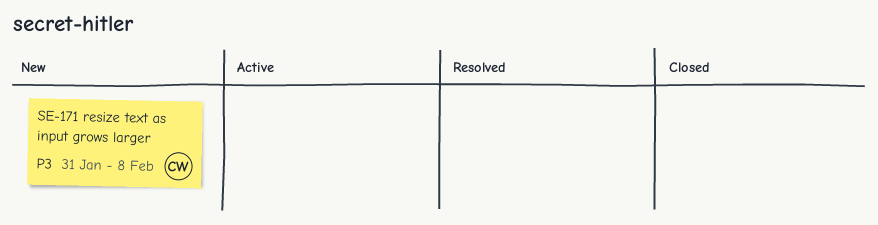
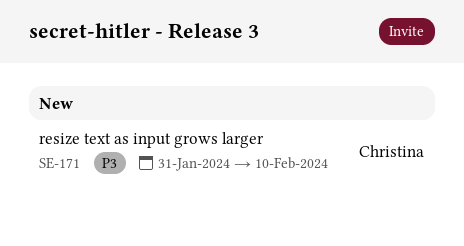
SE-171, due: Feb 8 -> Feb 10

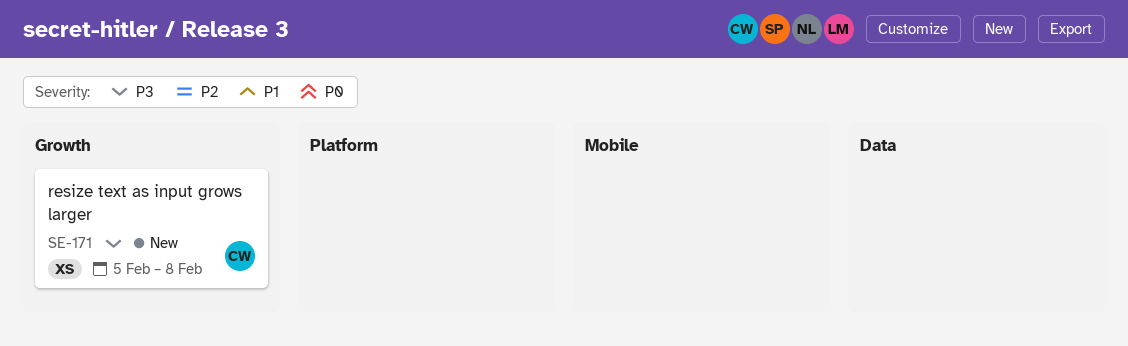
SE-171, start: Jan 31 -> Feb 5
SE-171, due: Feb 10 -> Feb 8

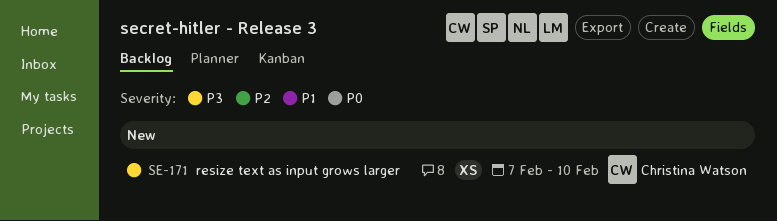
SE-171, start: Feb 5 -> Feb 7
SE-171, due: Feb 8 -> Feb 10

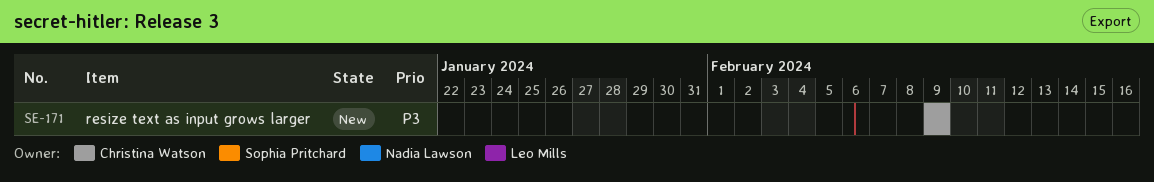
SE-171, start: Feb 7 -> Feb 9
SE-171, due: Feb 10 -> Feb 9

